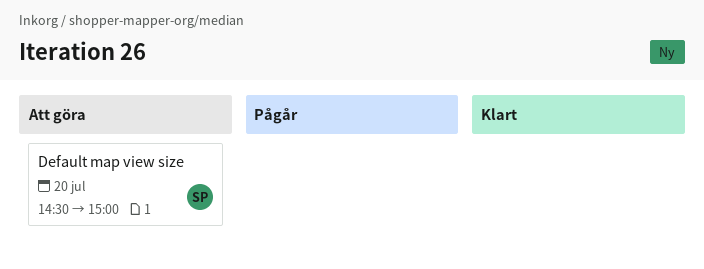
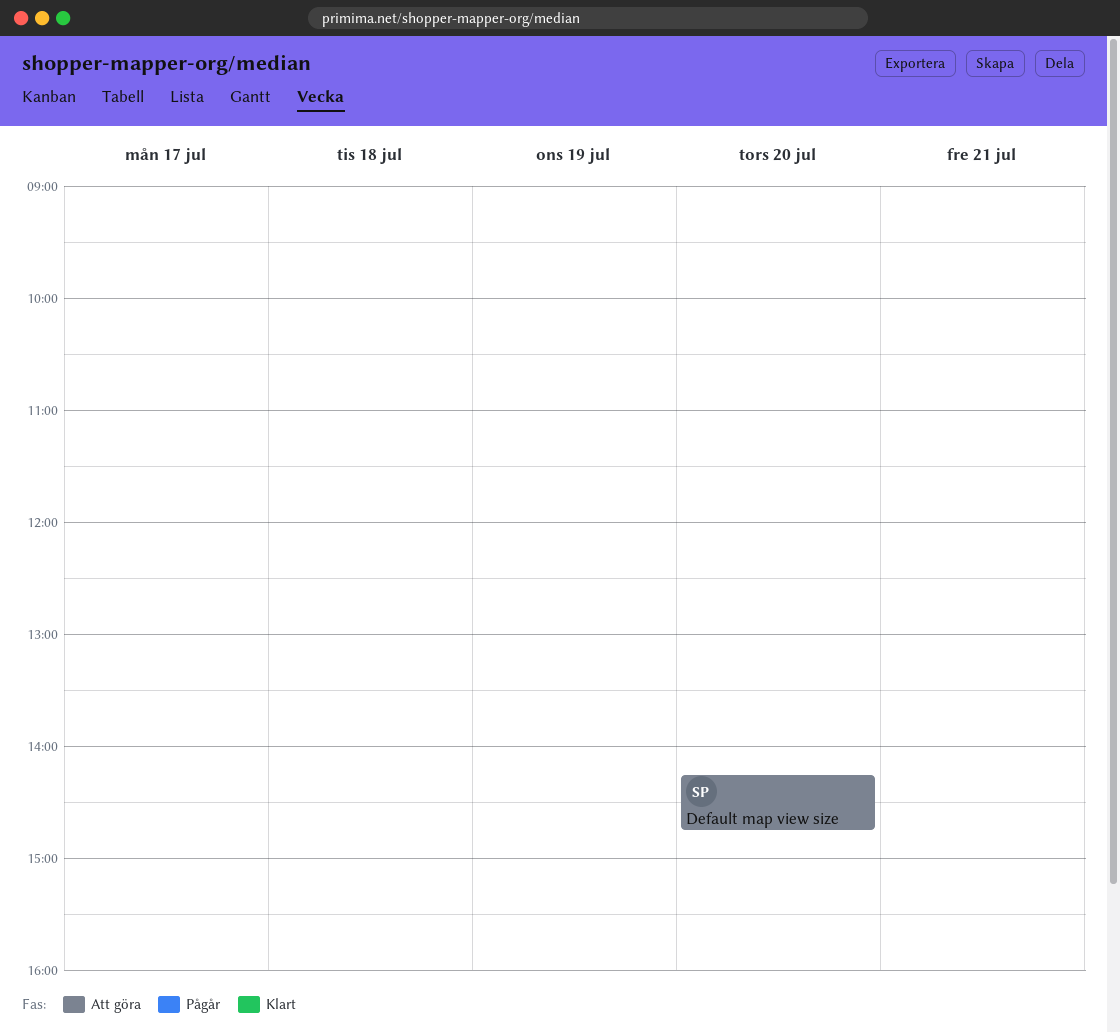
Default map view size, begins: 14:30 -> 14:15
Default map view size, ends: 15:00 -> 14:45

